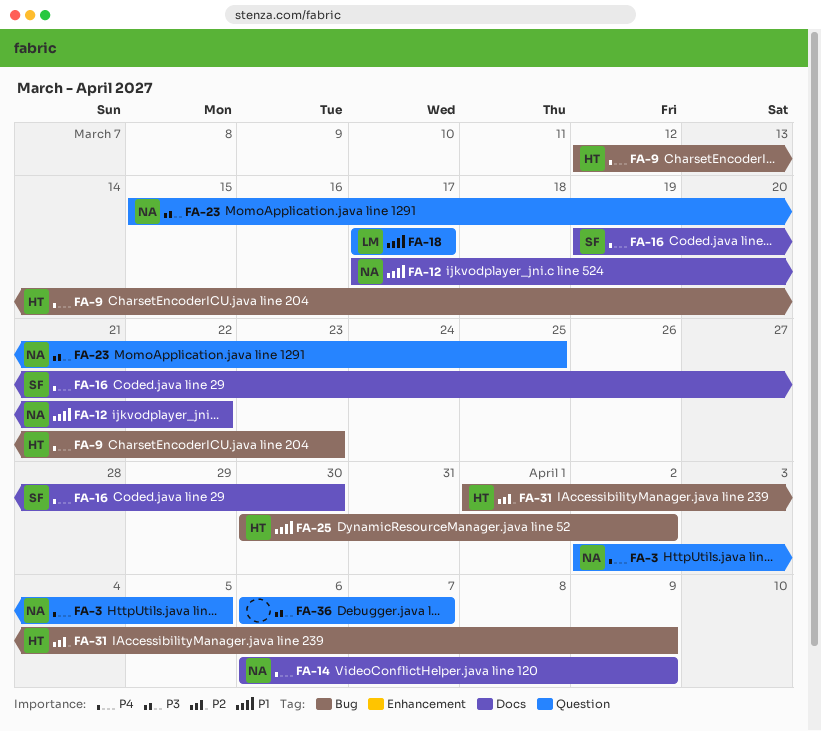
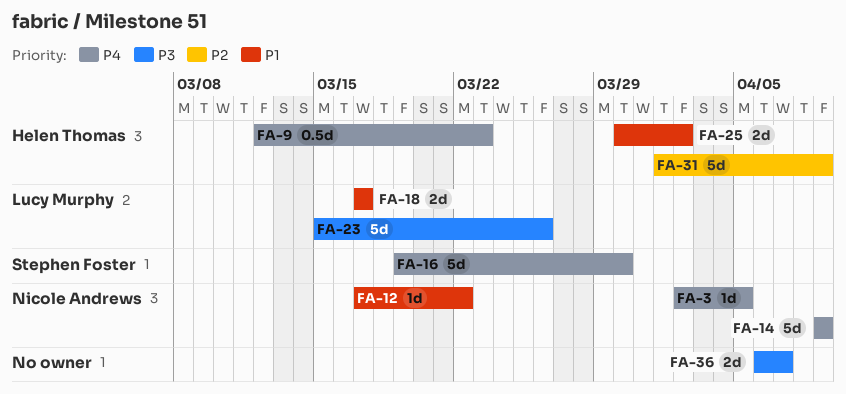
FA-14, start: Apr 6 -> Apr 9
FA-23, owner: Nicole Andrews -> Lucy Murphy
FA-23, due: Mar 25 -> Mar 26

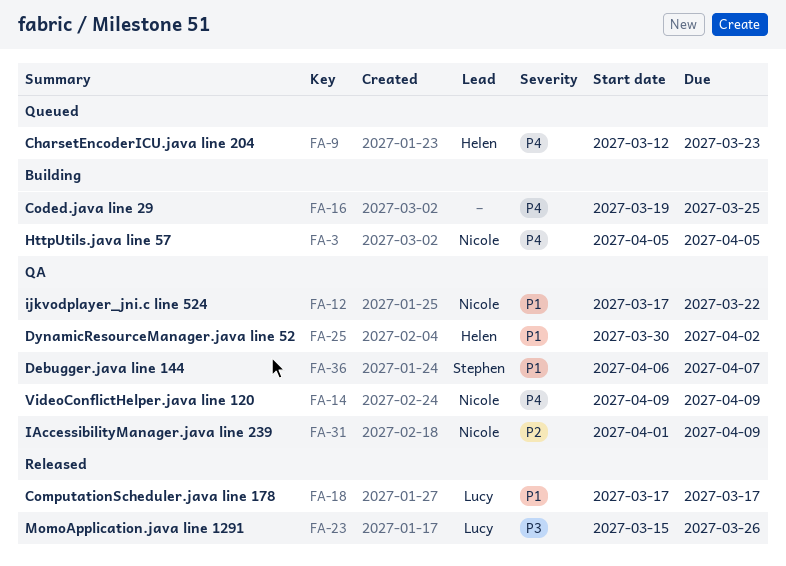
FA-3, start: Apr 2 -> Apr 5
FA-16, owner: Stephen Foster -> none
FA-16, due: Mar 30 -> Mar 25
FA-31, owner: Helen Thomas -> Nicole Andrews
FA-36, owner: none -> Stephen Foster
FA-36, priority: P3 -> P1

